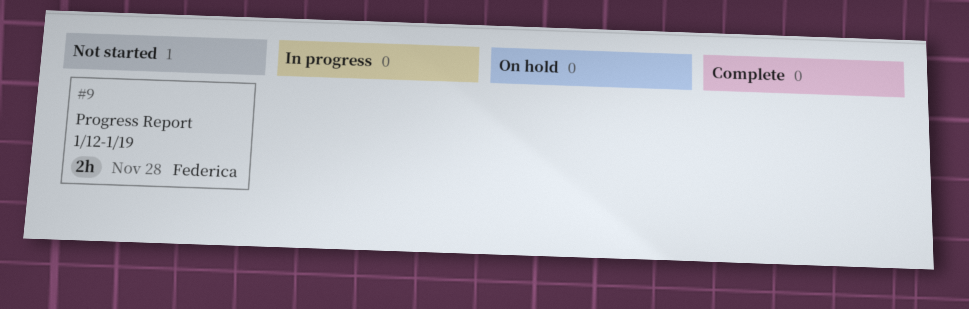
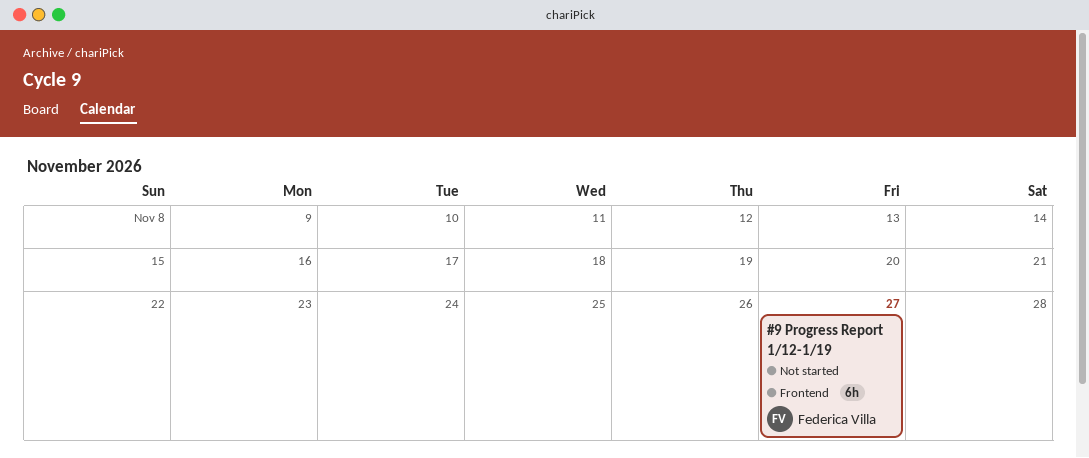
#9, estimate: 2h -> 6h
#9, due: Nov 28 -> Nov 27

